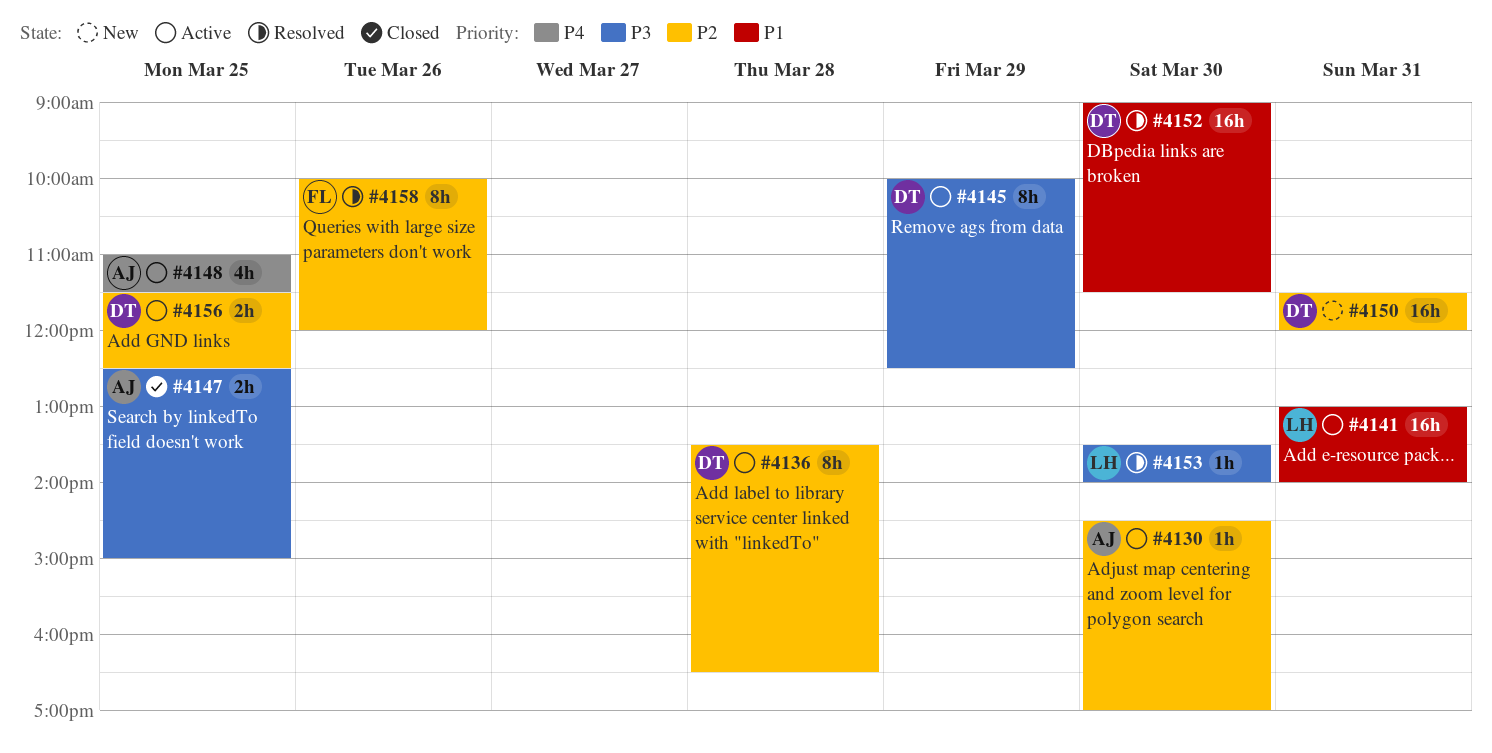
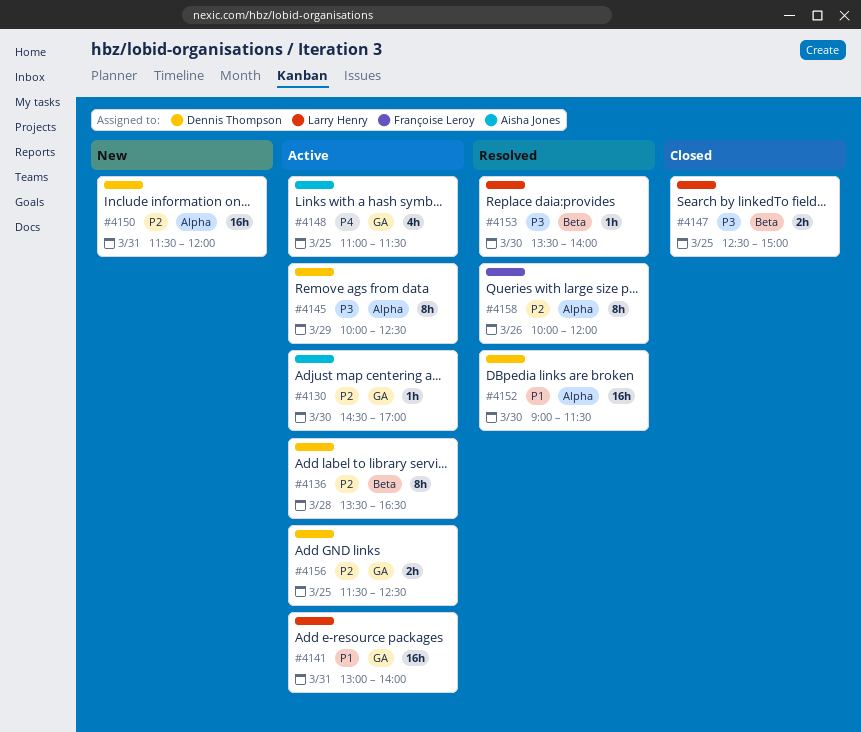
#4147, owner: Aisha Jones -> Larry Henry

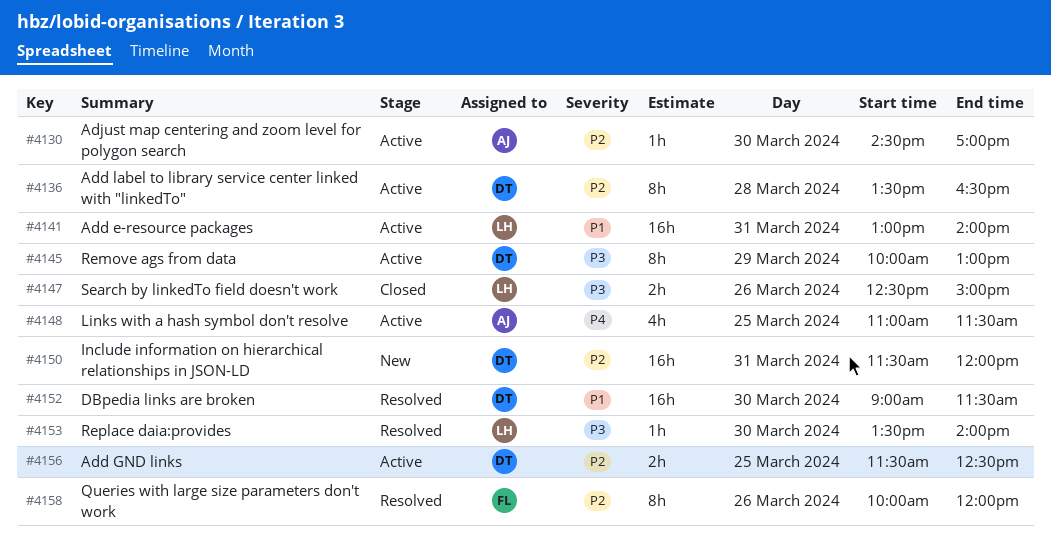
#4145, ends: 12:30 -> 13:00
#4147, day: Mar 25 -> Mar 26

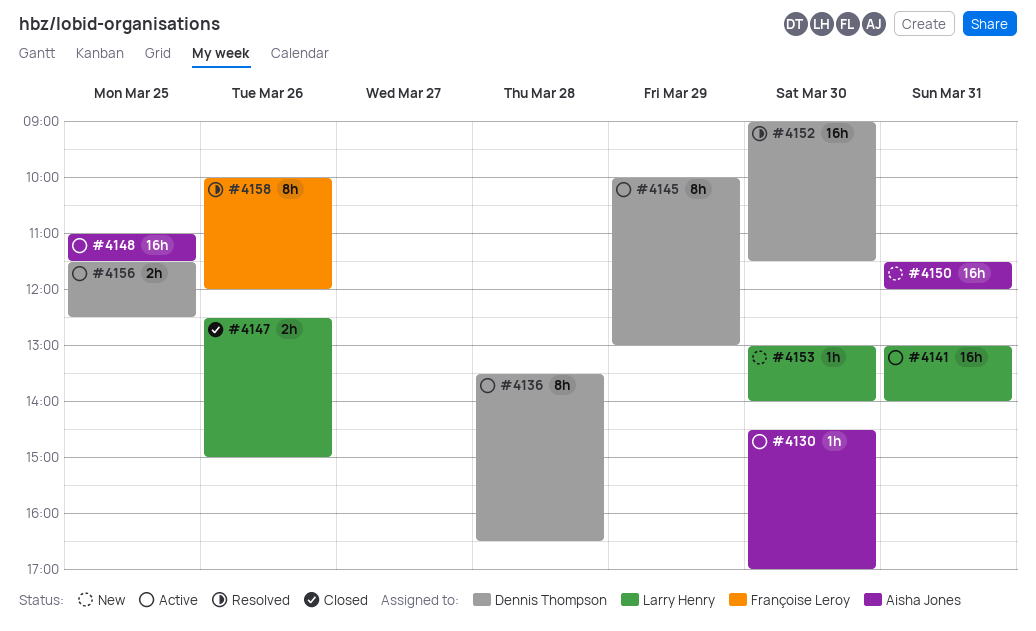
#4148, estimate: 4h -> 16h
#4150, owner: Dennis Thompson -> Aisha Jones
#4153, status: Resolved -> New
#4153, begins: 13:30 -> 13:00

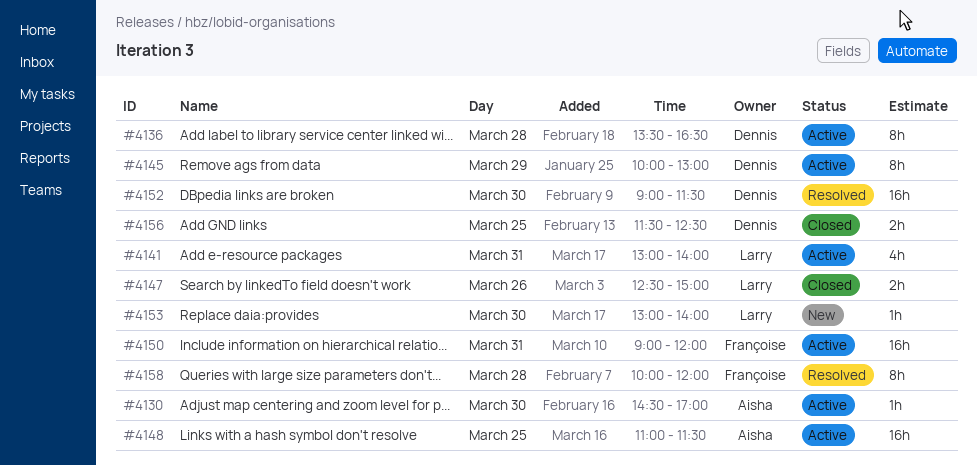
#4141, estimate: 16h -> 4h
#4150, status: New -> Active
#4150, owner: Aisha Jones -> Françoise Leroy
#4150, begins: 11:30 -> 09:00
#4156, status: Active -> Closed
#4158, day: Mar 26 -> Mar 28

